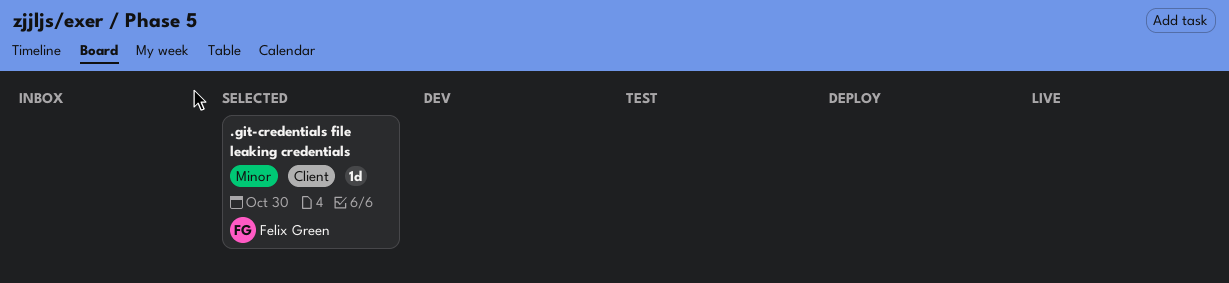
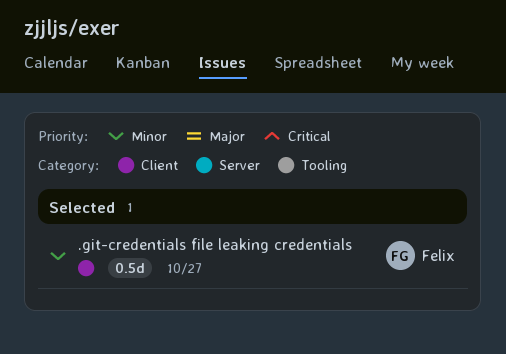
.git-credentials file leaking credentials, estimate: 1d -> 0.5d
.git-credentials file leaking credentials, due: Oct 30 -> Oct 27

